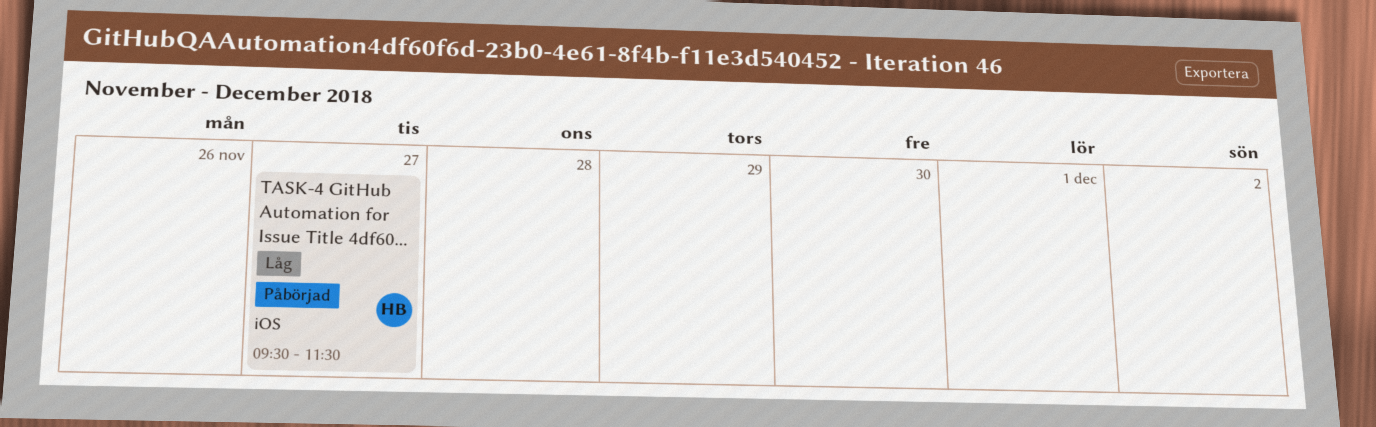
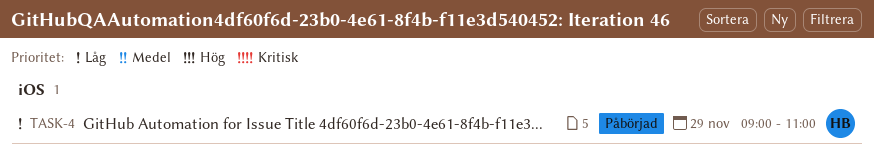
TASK-4, day: Nov 27 -> Nov 29
TASK-4, begins: 09:30 -> 09:00
TASK-4, ends: 11:30 -> 11:00

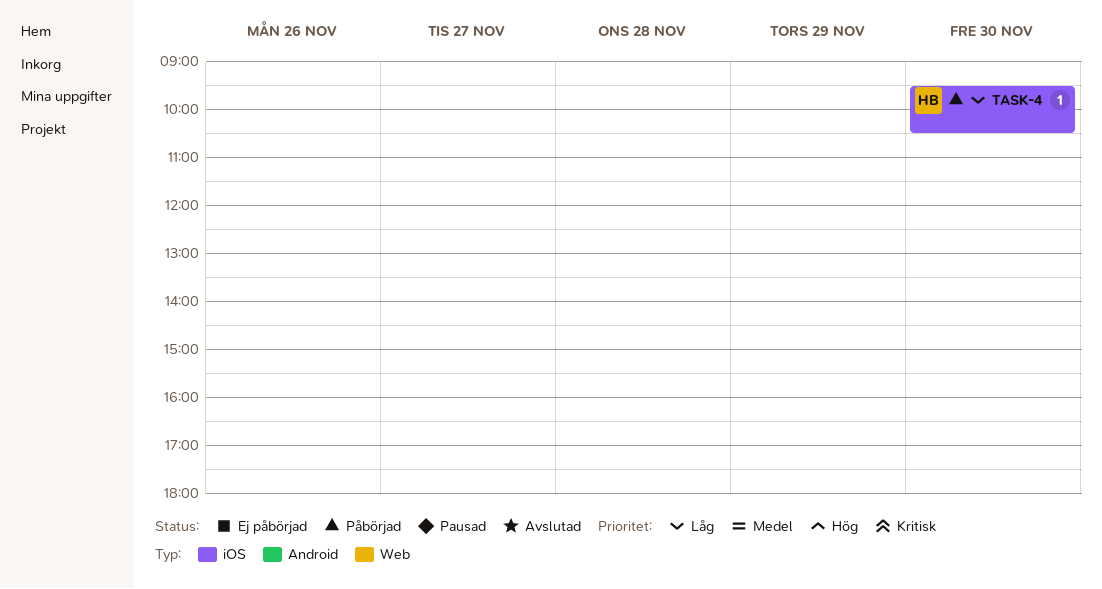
TASK-4, day: Nov 29 -> Nov 30
TASK-4, begins: 09:00 -> 09:30
TASK-4, ends: 11:00 -> 10:30

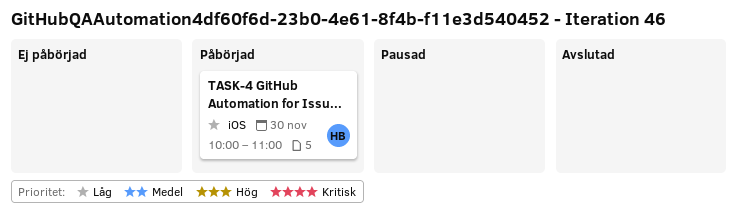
TASK-4, begins: 09:30 -> 10:00
TASK-4, ends: 10:30 -> 11:00

